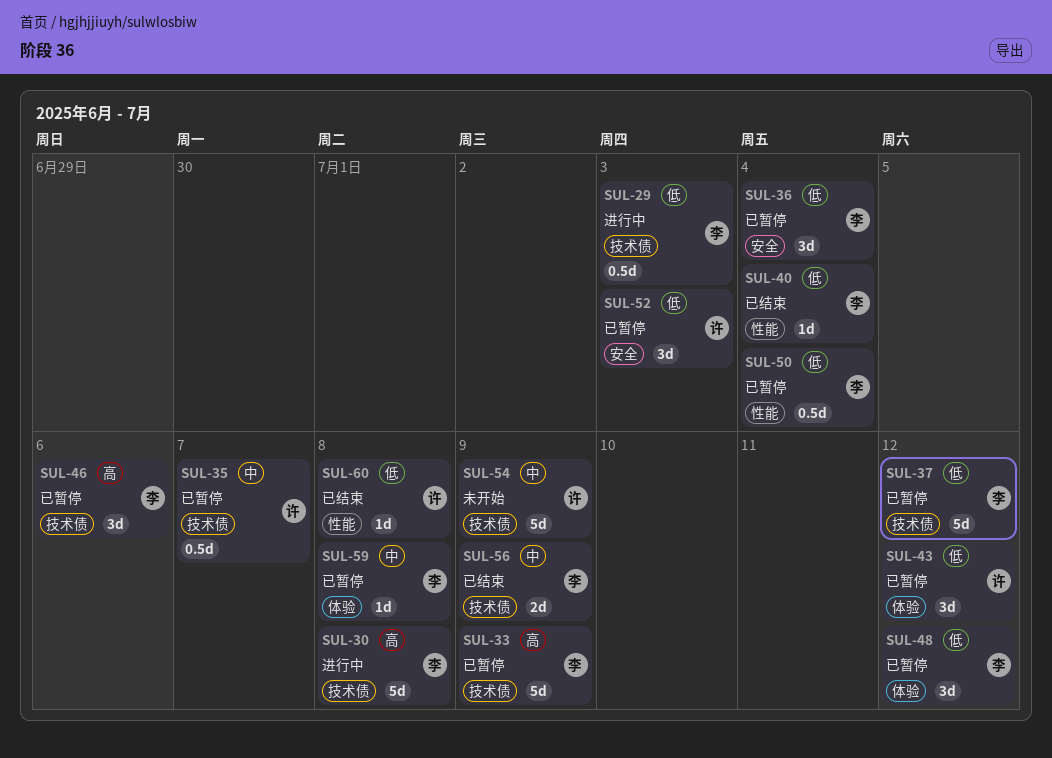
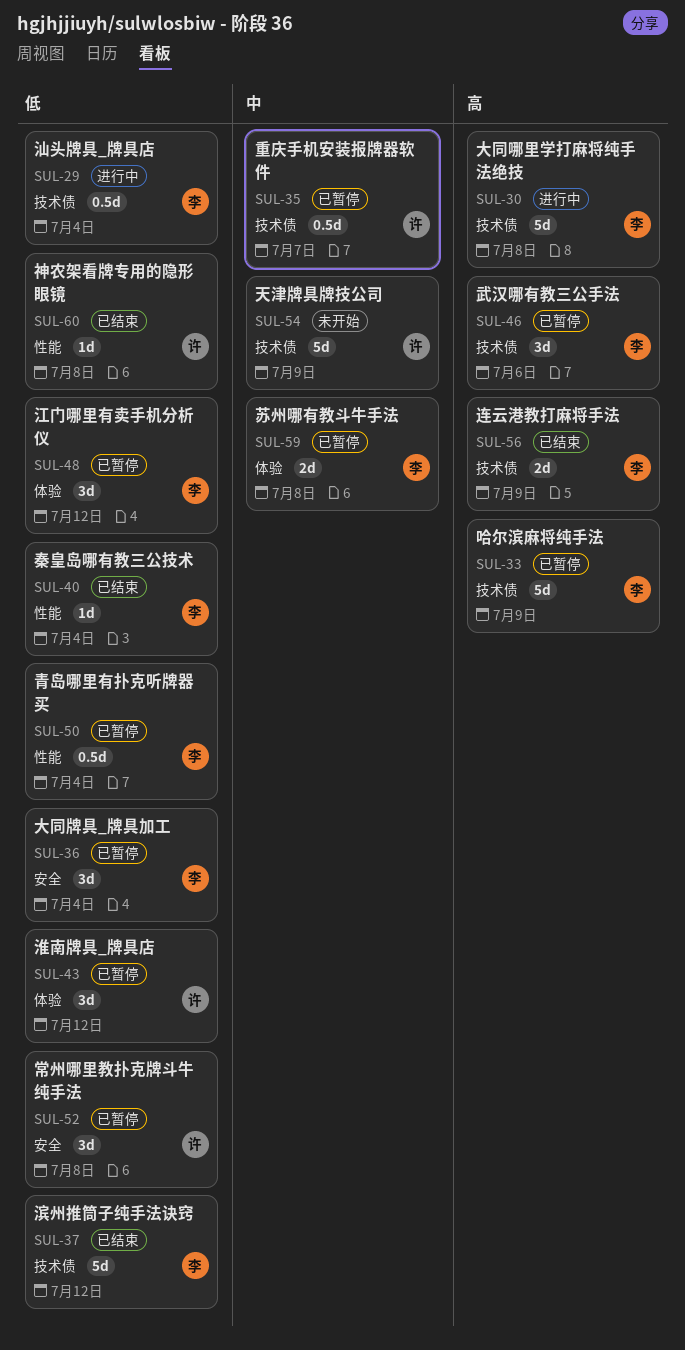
SUL-29, due: Jul 3 -> Jul 4
SUL-37, status: 已暂停 -> 已结束
SUL-52, due: Jul 3 -> Jul 8
SUL-56, priority: 中 -> 高
SUL-59, estimate: 1d -> 2d

